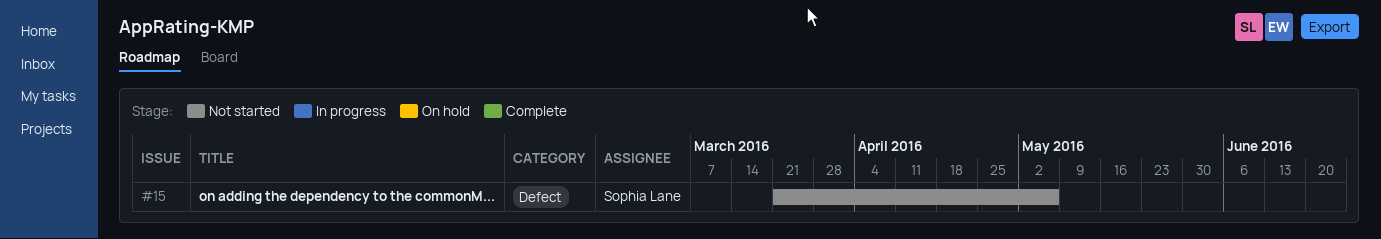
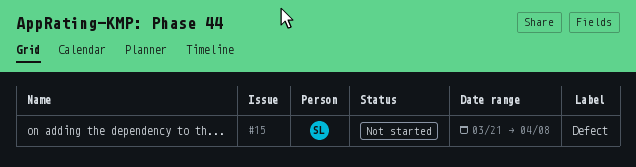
#15, due: May 6 -> Apr 8

